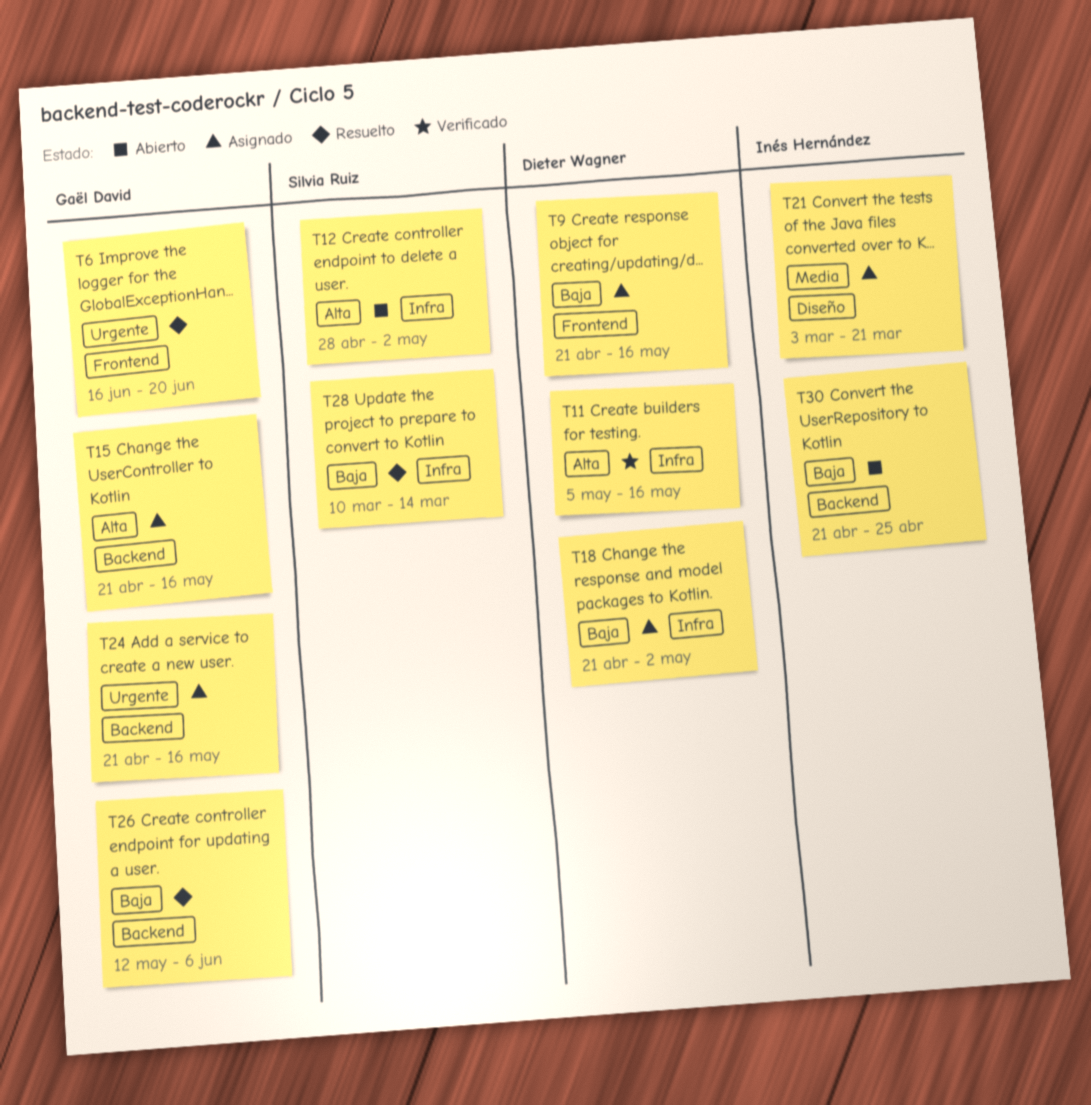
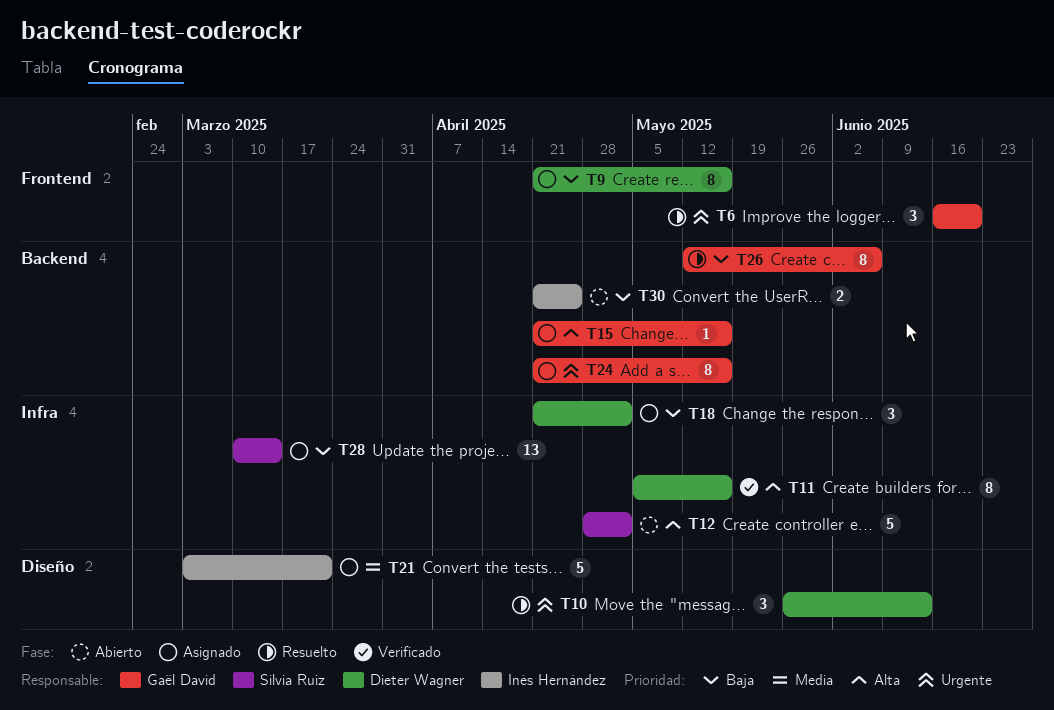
T10: none -> present
T28, status: Resuelto -> Asignado

